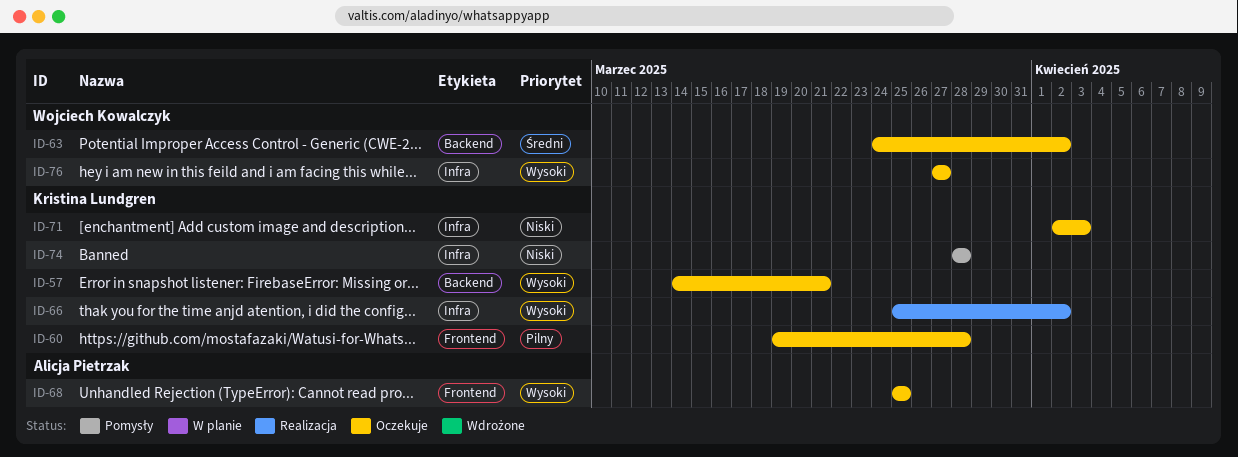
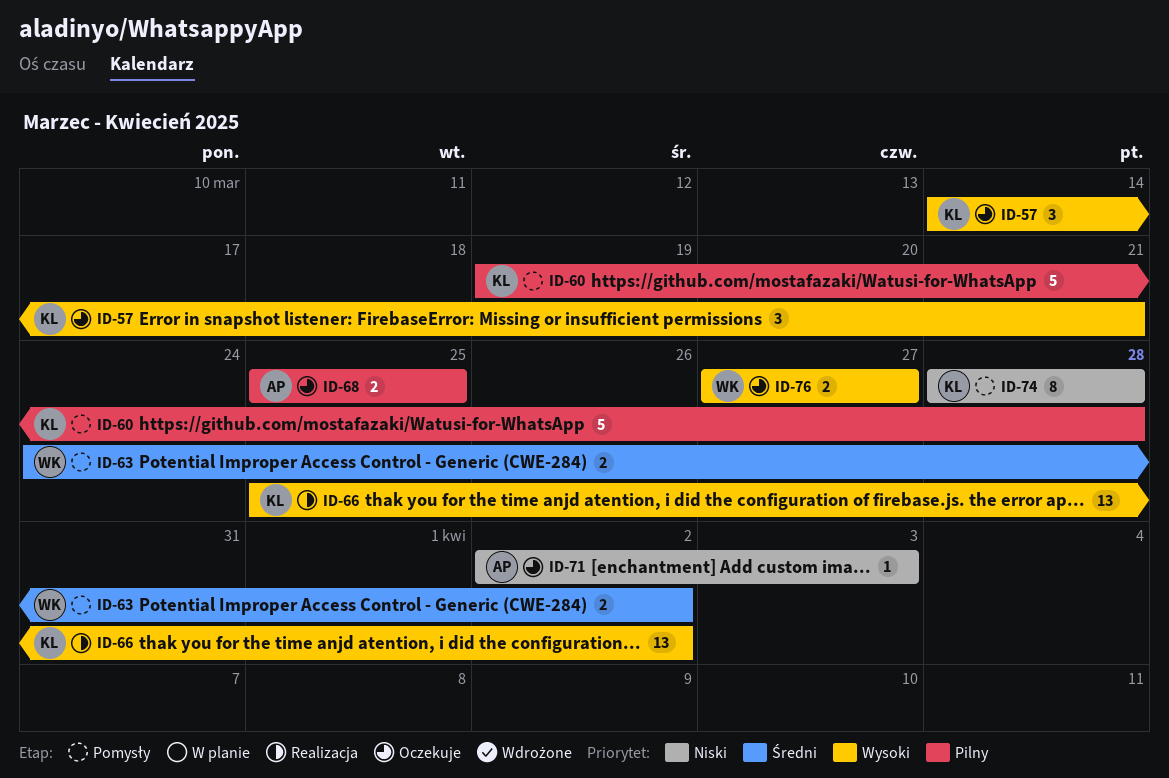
ID-60, status: Oczekuje -> Pomysły
ID-63, status: Oczekuje -> Pomysły
ID-68, priority: Wysoki -> Pilny
ID-71, owner: Kristina Lundgren -> Alicja Pietrzak

